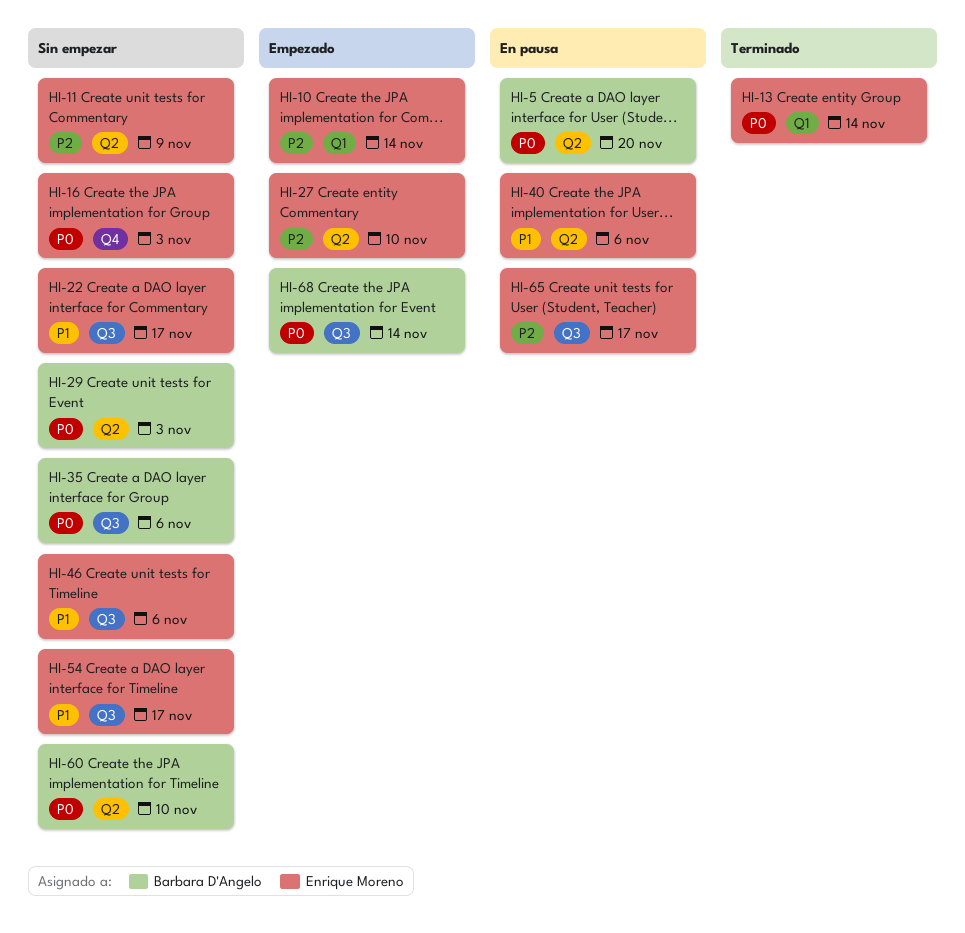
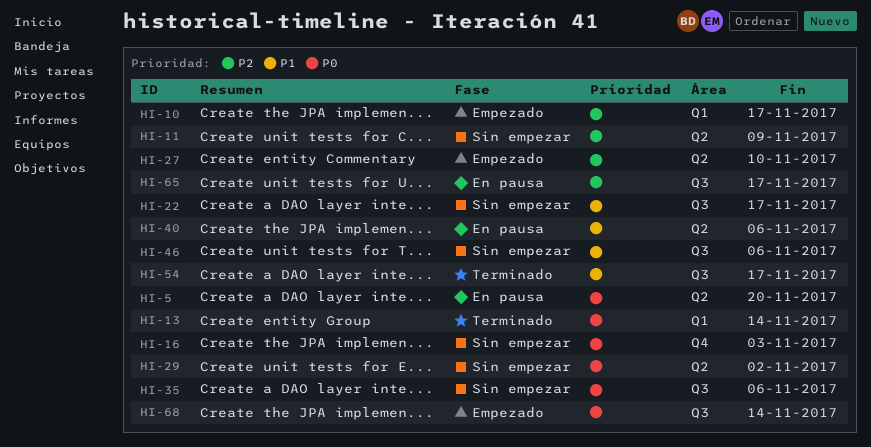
HI-10, due: Nov 14 -> Nov 17
HI-29, due: Nov 3 -> Nov 2
HI-54, status: Sin empezar -> Terminado
HI-60: present -> none

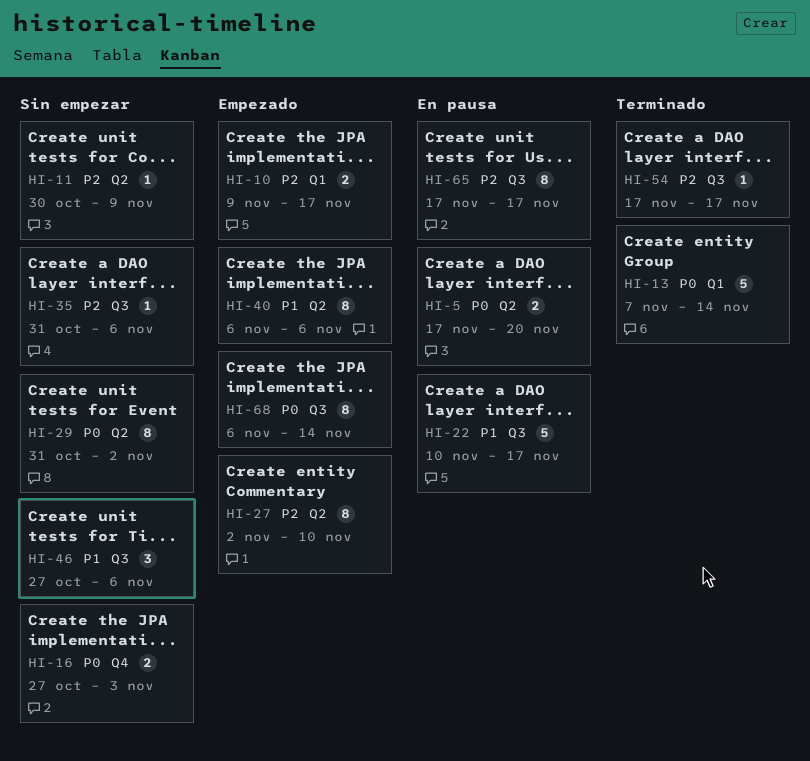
HI-22, status: Sin empezar -> En pausa
HI-35, priority: P0 -> P2
HI-40, status: En pausa -> Empezado
HI-54, priority: P1 -> P2

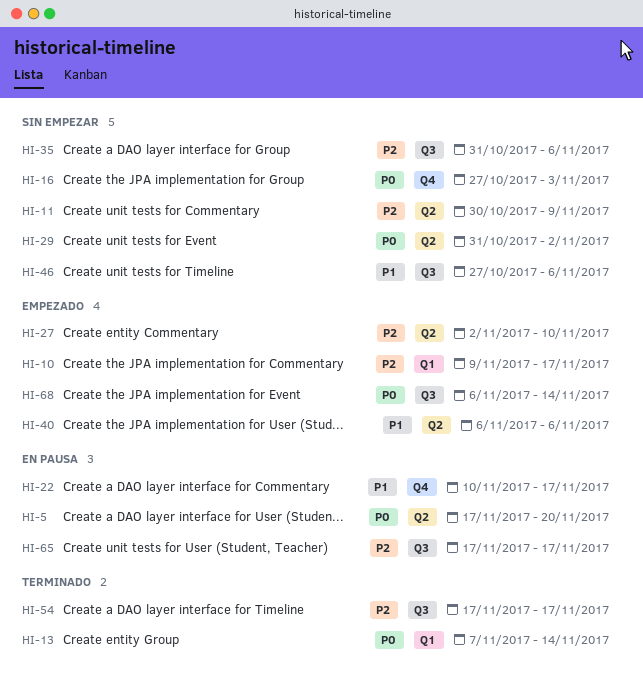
HI-22, label: Q3 -> Q4

